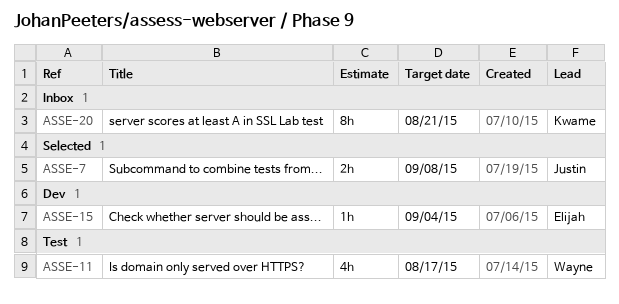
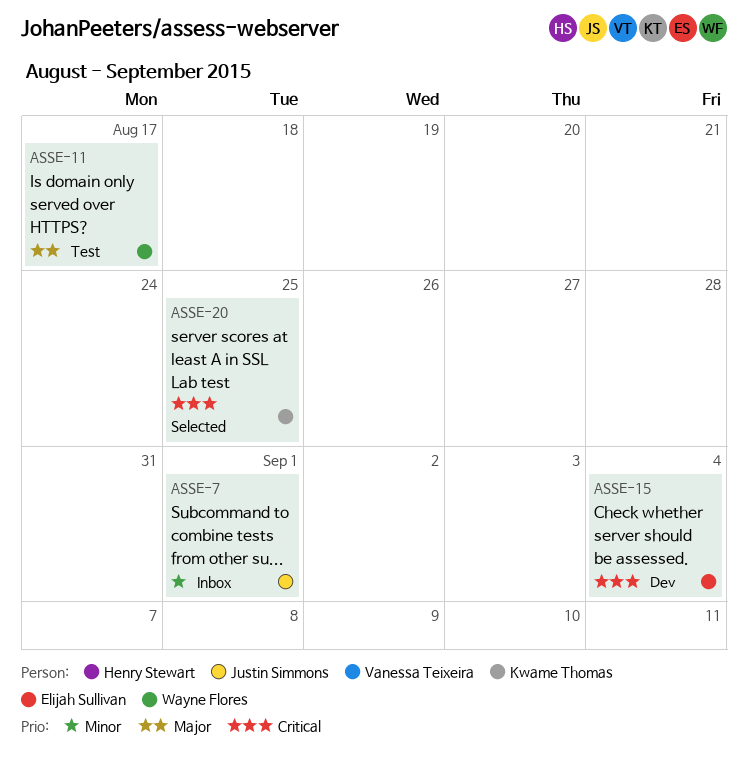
ASSE-7, status: Selected -> Inbox
ASSE-7, due: Sep 8 -> Sep 1
ASSE-20, status: Inbox -> Selected
ASSE-20, due: Aug 21 -> Aug 25

